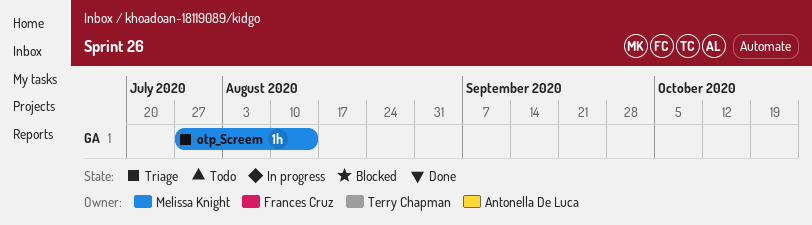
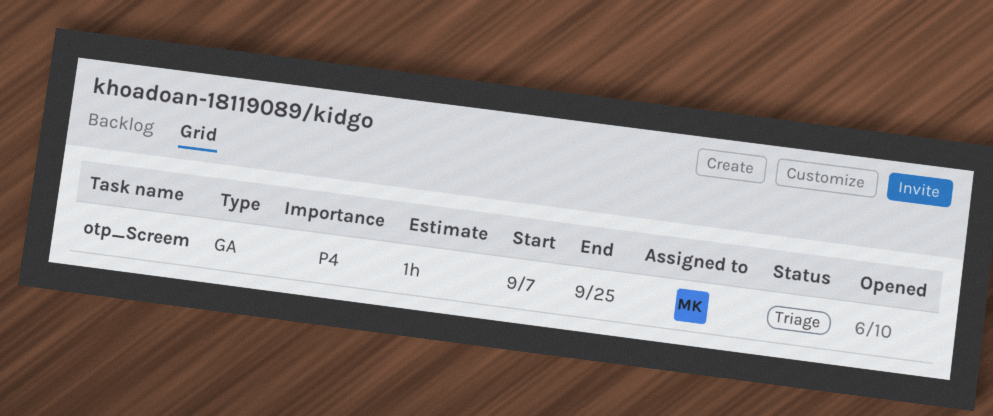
otp_Screem, start: Jul 27 -> Sep 7
otp_Screem, due: Aug 14 -> Sep 25

